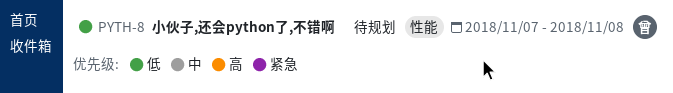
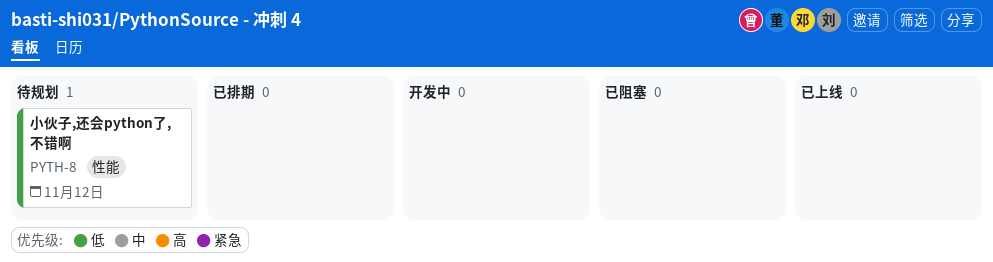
PYTH-8, due: Nov 8 -> Nov 12

